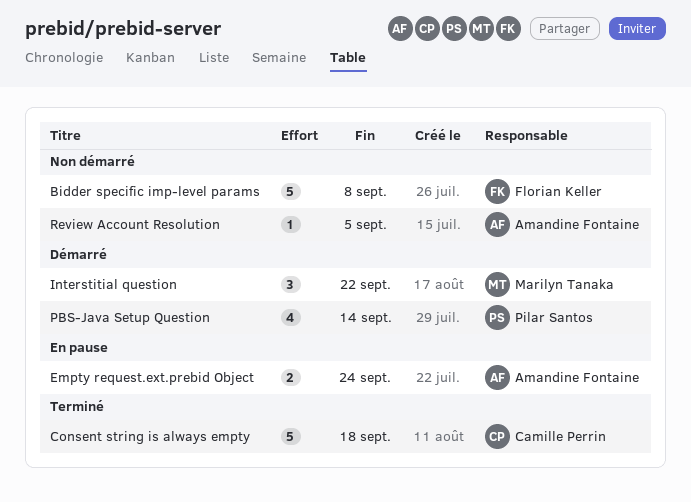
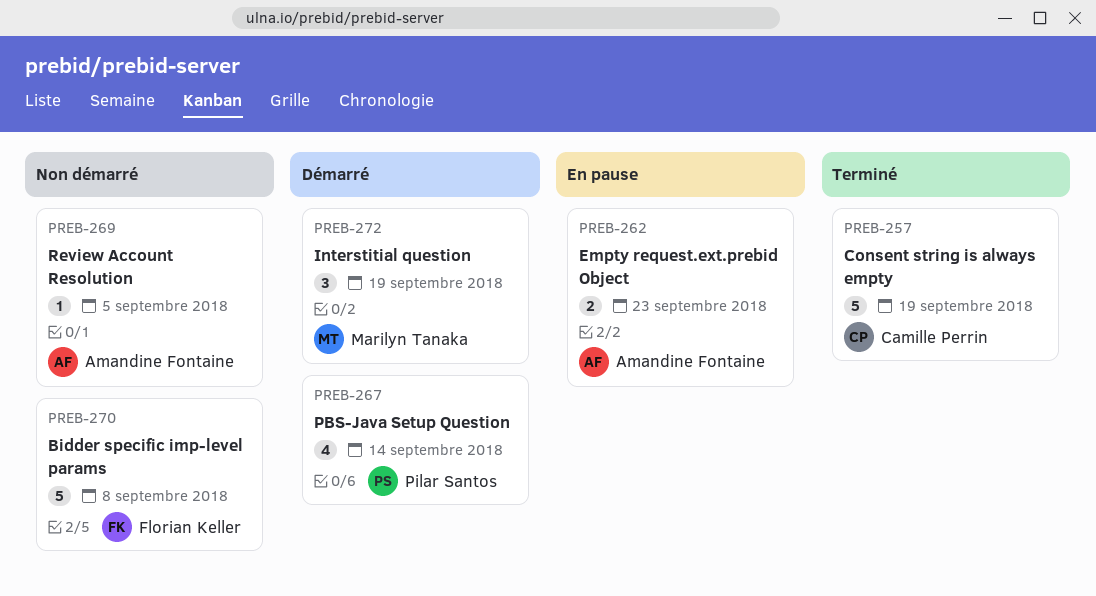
Consent string is always empty, due: Sep 18 -> Sep 19
Empty request.ext.prebid Object, due: Sep 24 -> Sep 23
Interstitial question, due: Sep 22 -> Sep 19

